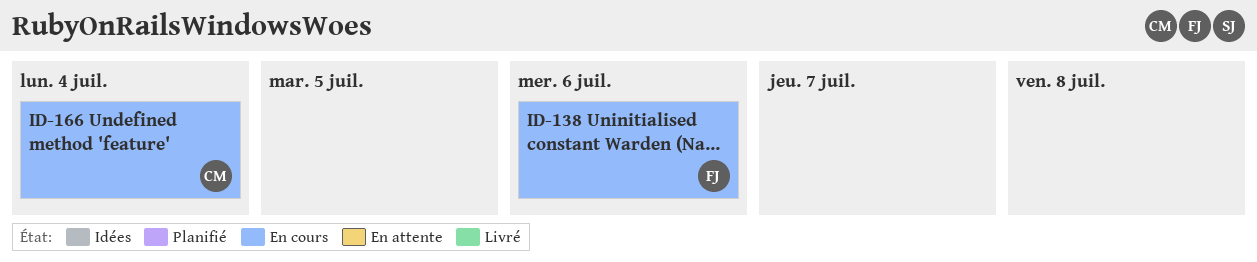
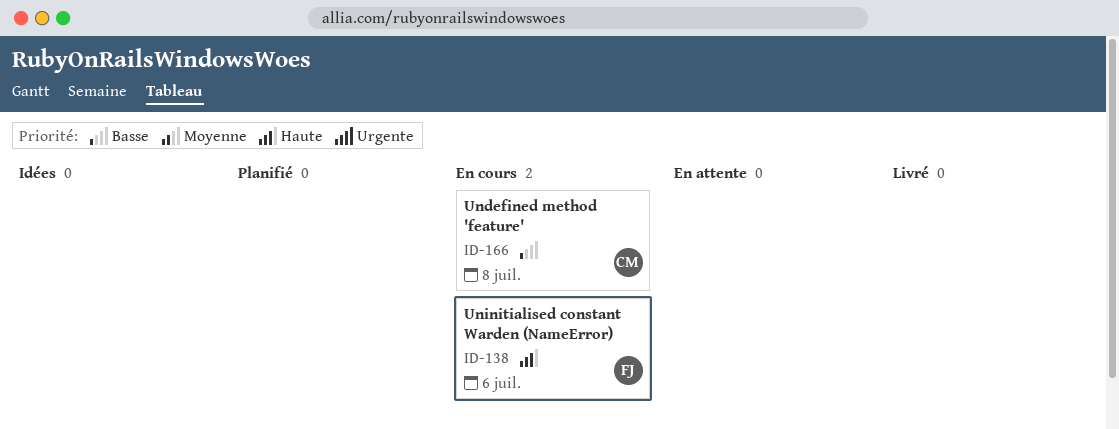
ID-166, due: Jul 4 -> Jul 8

